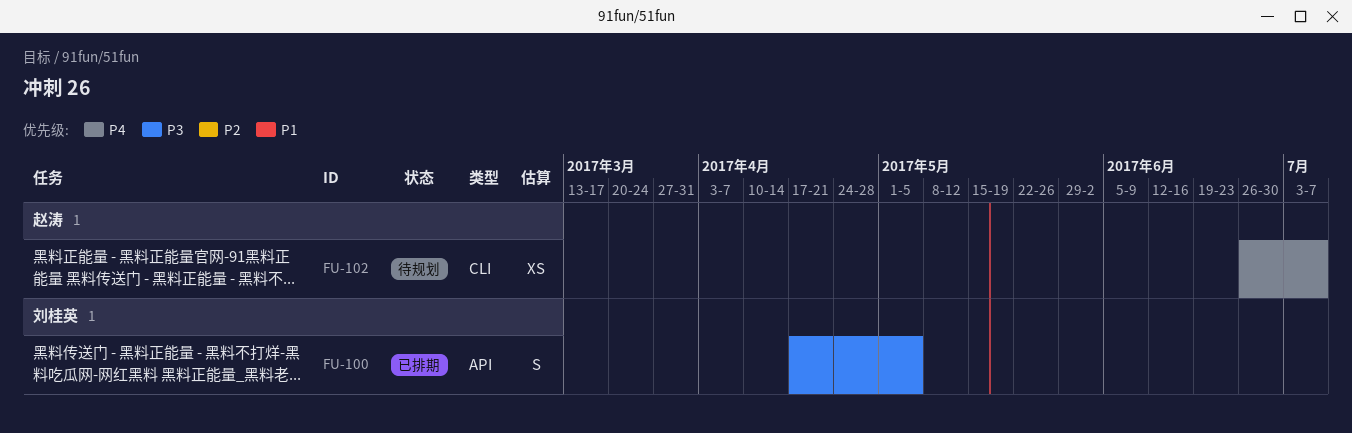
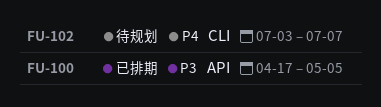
FU-102, start: Jun 26 -> Jul 3

